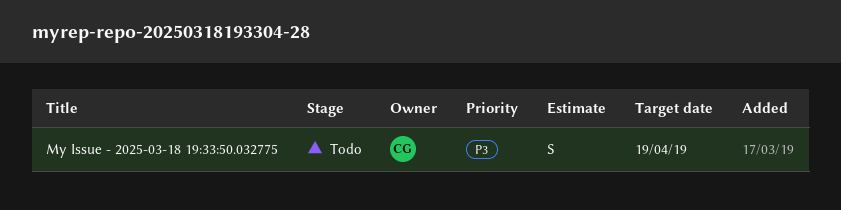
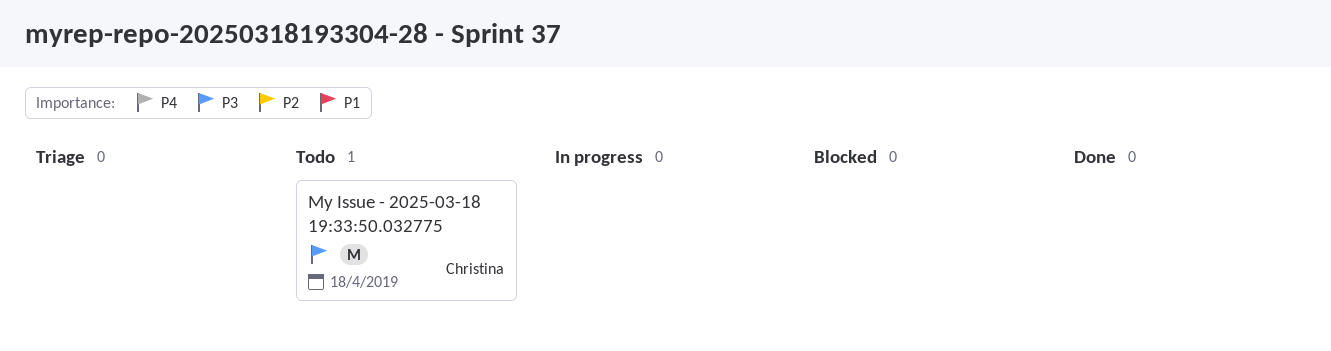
My Issue - 2025-03-18 19:33:50.032775, estimate: S -> M
My Issue - 2025-03-18 19:33:50.032775, due: Apr 19 -> Apr 18

